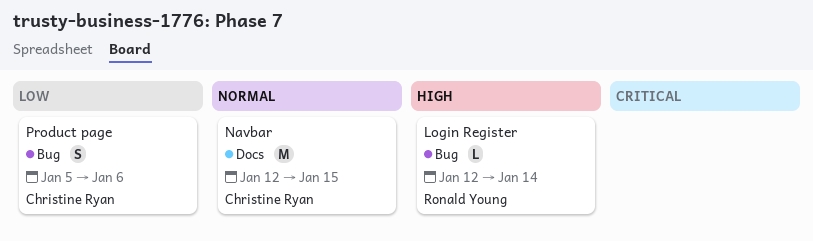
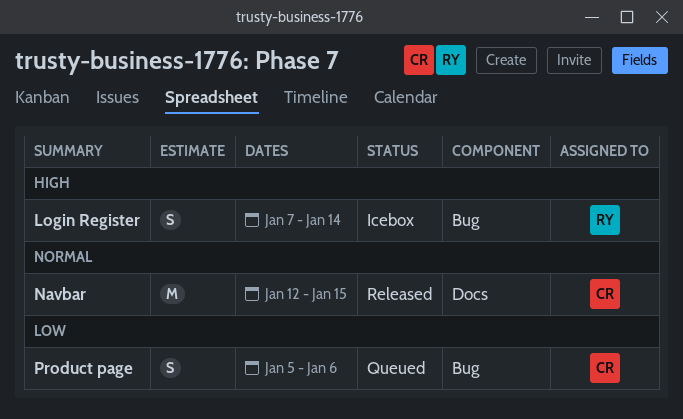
Login Register, estimate: L -> S
Login Register, start: Jan 12 -> Jan 7

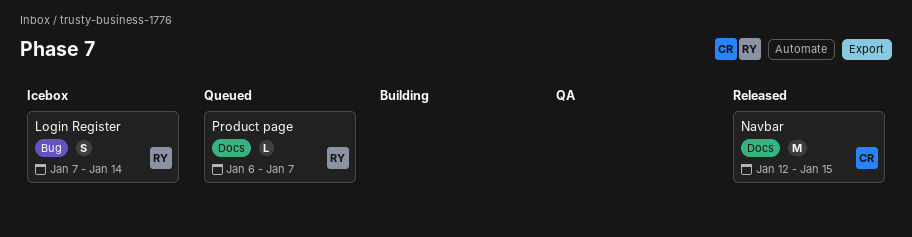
Product page, owner: CR -> RY
Product page, label: Bug -> Docs
Product page, estimate: S -> L
Product page, start: Jan 5 -> Jan 6
Product page, due: Jan 6 -> Jan 7

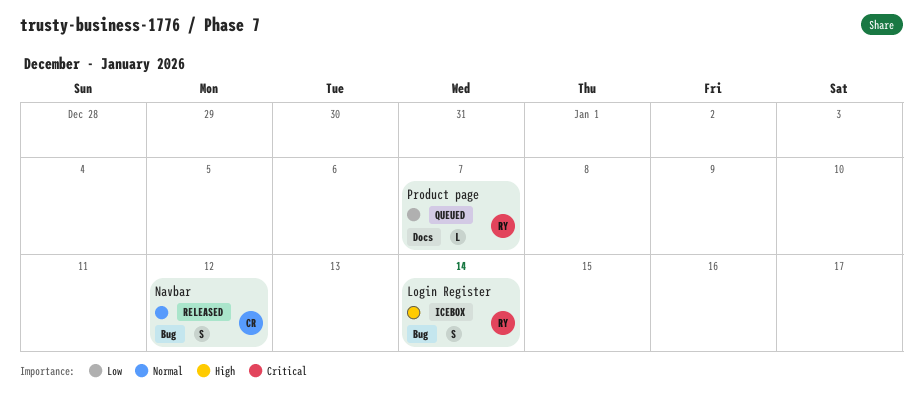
Navbar, label: Docs -> Bug
Navbar, estimate: M -> S
Navbar, due: Jan 15 -> Jan 12

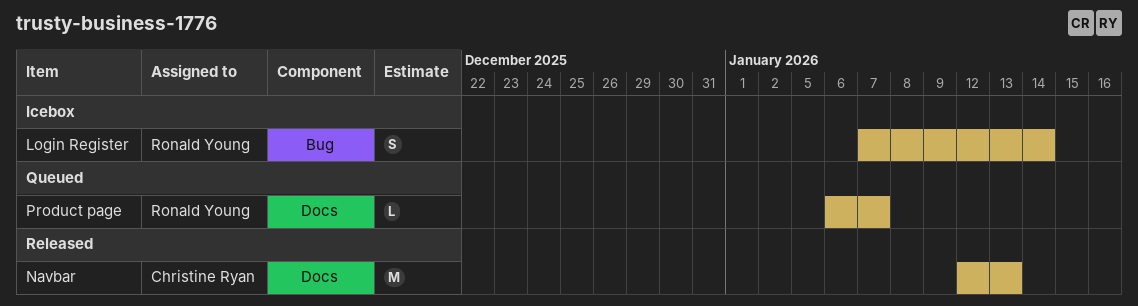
Navbar, label: Bug -> Docs
Navbar, estimate: S -> M
Navbar, due: Jan 12 -> Jan 13

